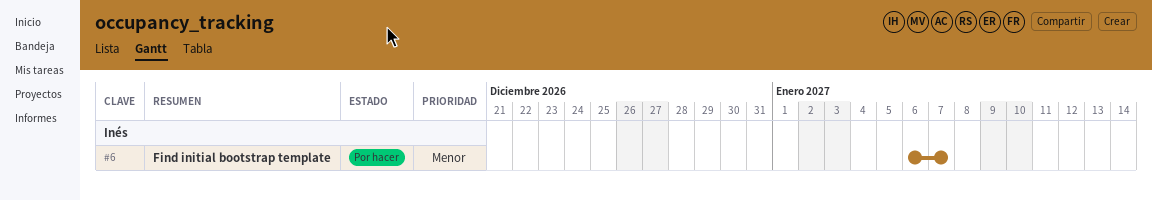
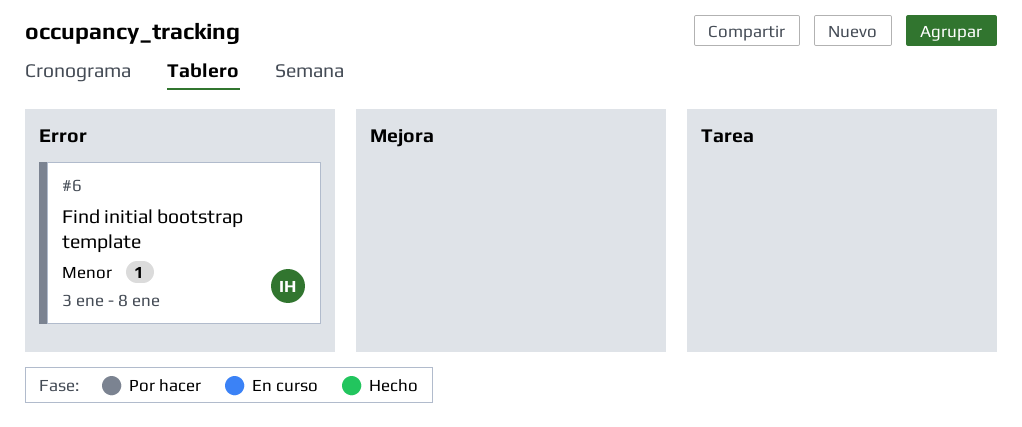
#6, start: Jan 6 -> Jan 3
#6, due: Jan 7 -> Jan 8

